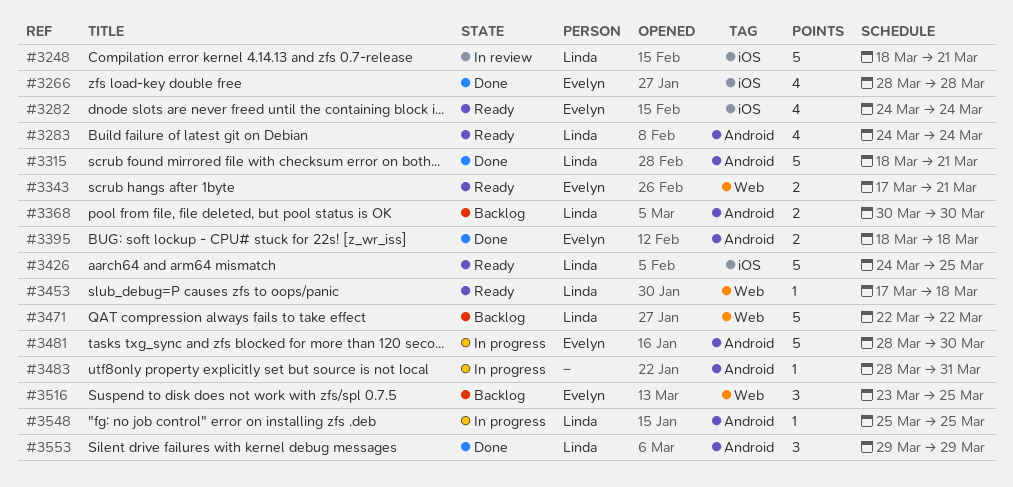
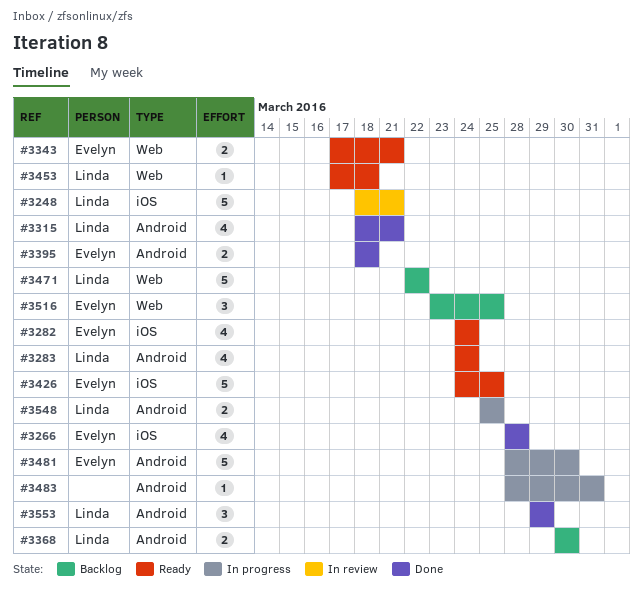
#3315, estimate: 5 -> 4
#3426, owner: Linda -> Evelyn
#3548, estimate: 1 -> 2

